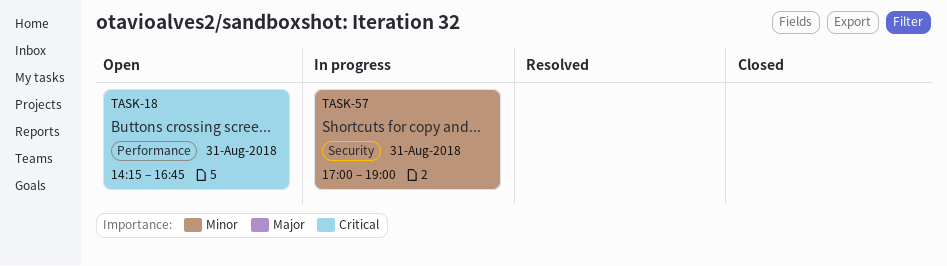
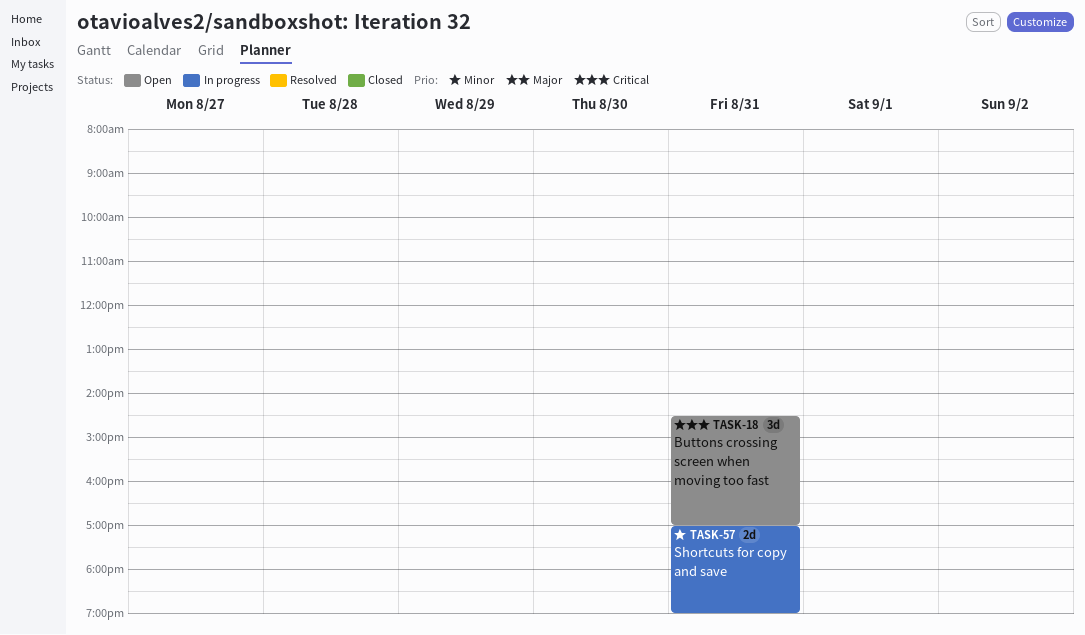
TASK-18, begins: 14:15 -> 14:30
TASK-18, ends: 16:45 -> 17:00

